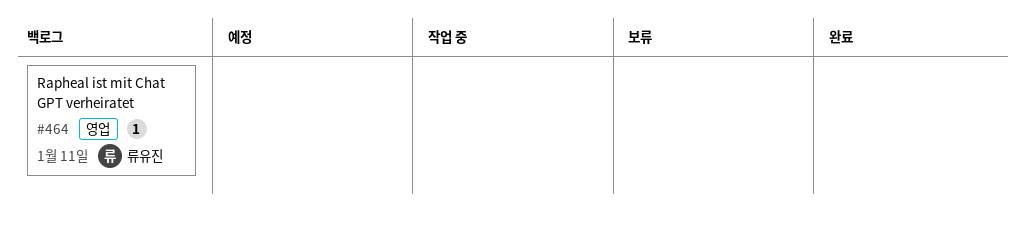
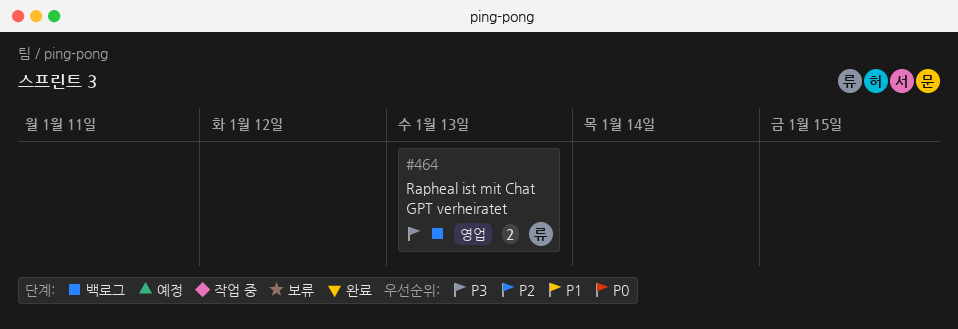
#464, estimate: 1 -> 2
#464, due: Jan 11 -> Jan 13

